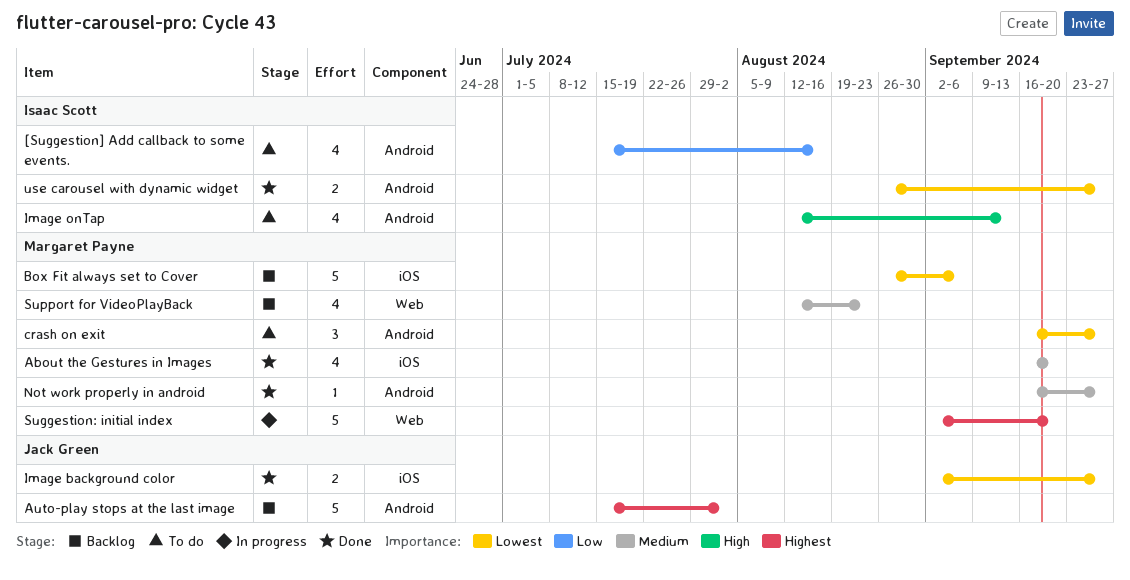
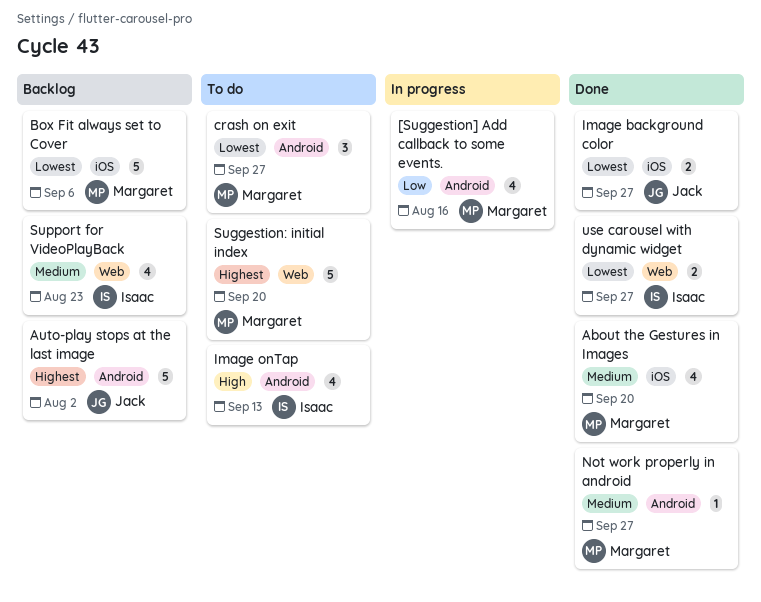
[Suggestion] Add callback to some events., status: To do -> In progress
[Suggestion] Add callback to some events., owner: Isaac Scott -> Margaret Payne
Suggestion: initial index, status: In progress -> To do
Support for VideoPlayBack, owner: Margaret Payne -> Isaac Scott
use carousel with dynamic widget, label: Android -> Web

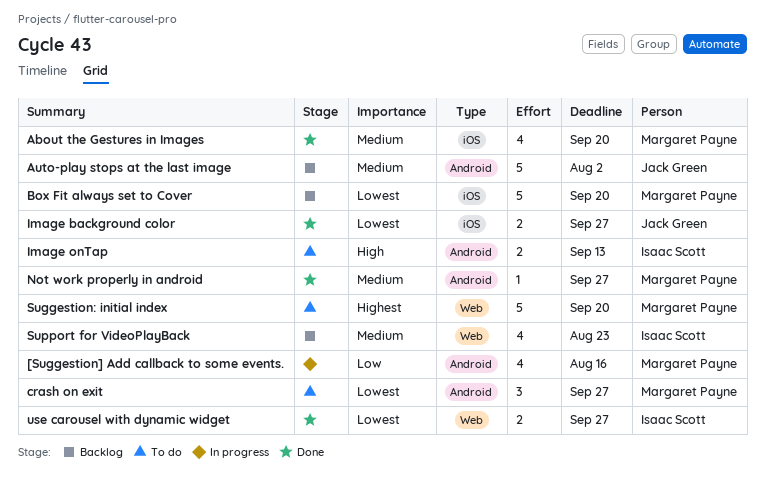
Auto-play stops at the last image, priority: Highest -> Medium
Box Fit always set to Cover, due: Sep 6 -> Sep 20
Image onTap, estimate: 4 -> 2

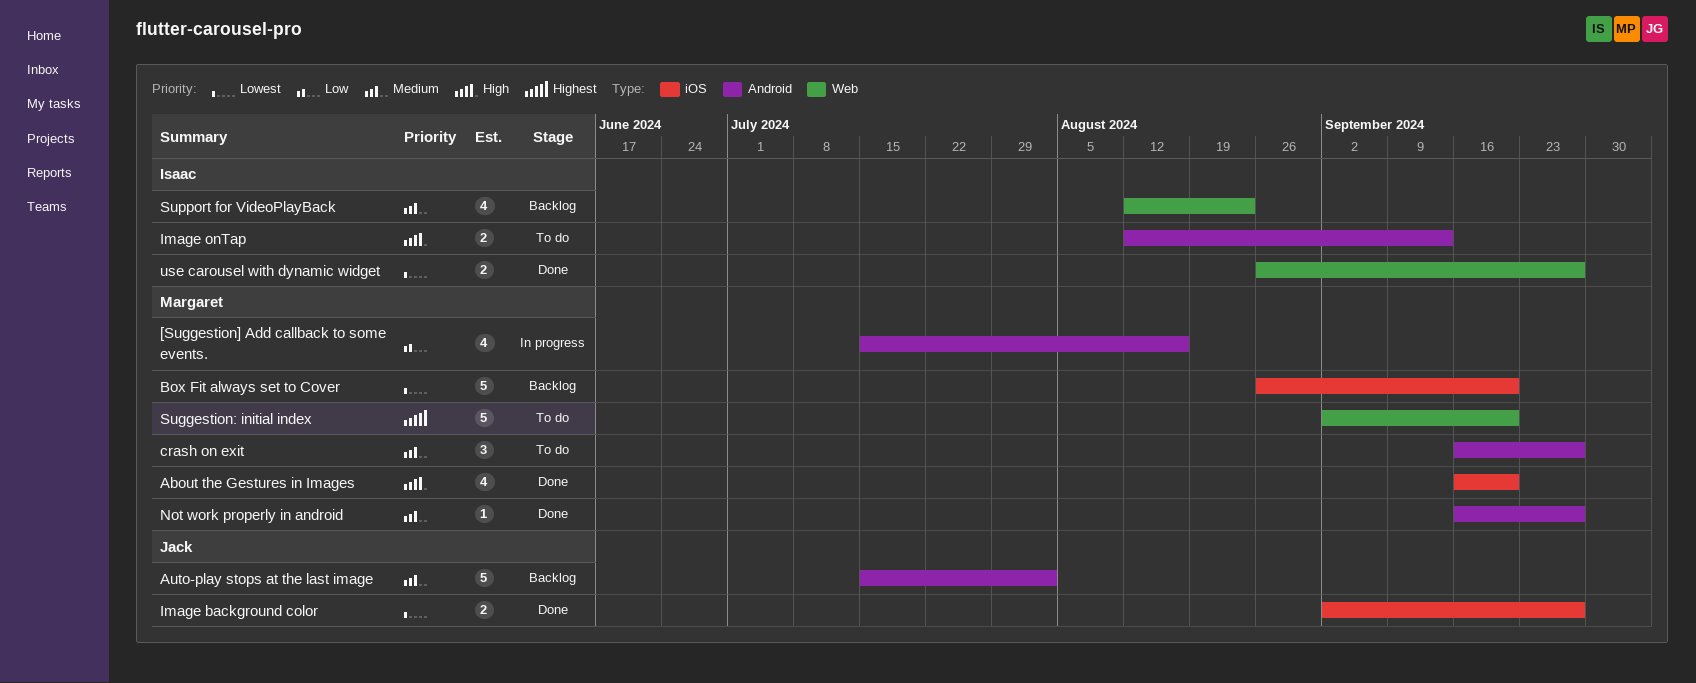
About the Gestures in Images, priority: Medium -> High
crash on exit, priority: Lowest -> Medium

